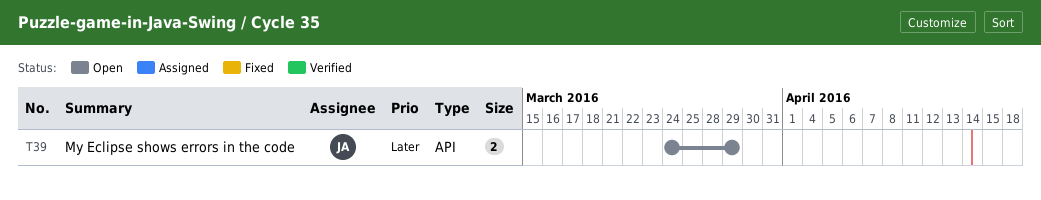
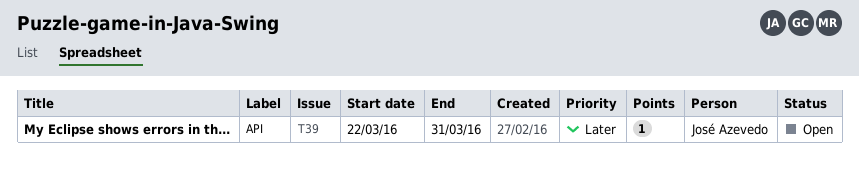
T39, estimate: 2 -> 1
T39, start: Mar 24 -> Mar 22
T39, due: Mar 29 -> Mar 31

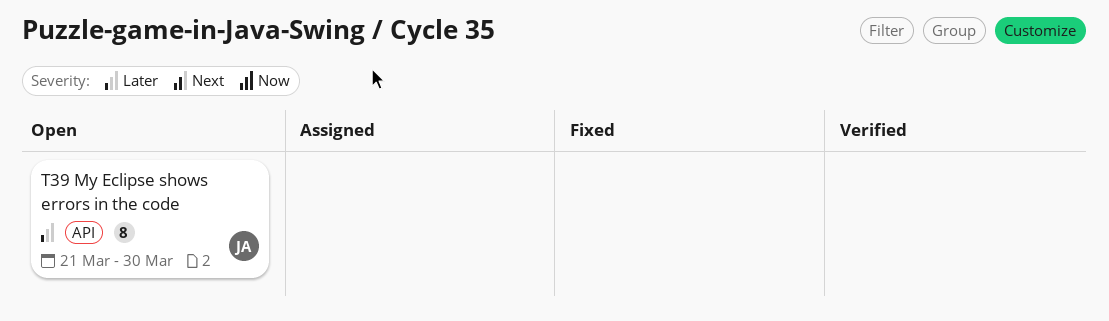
T39, estimate: 1 -> 8
T39, start: Mar 22 -> Mar 21
T39, due: Mar 31 -> Mar 30

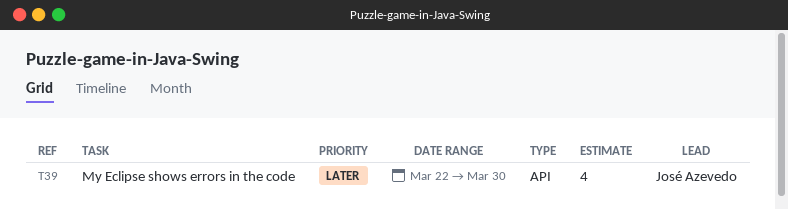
T39, estimate: 8 -> 4
T39, start: Mar 21 -> Mar 22

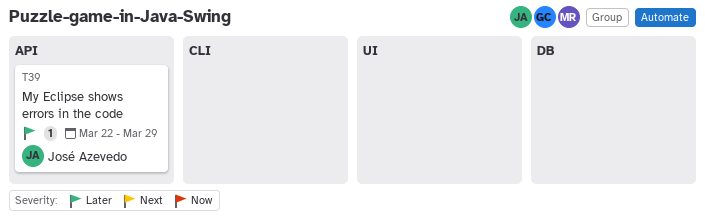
T39, estimate: 4 -> 1
T39, due: Mar 30 -> Mar 29

